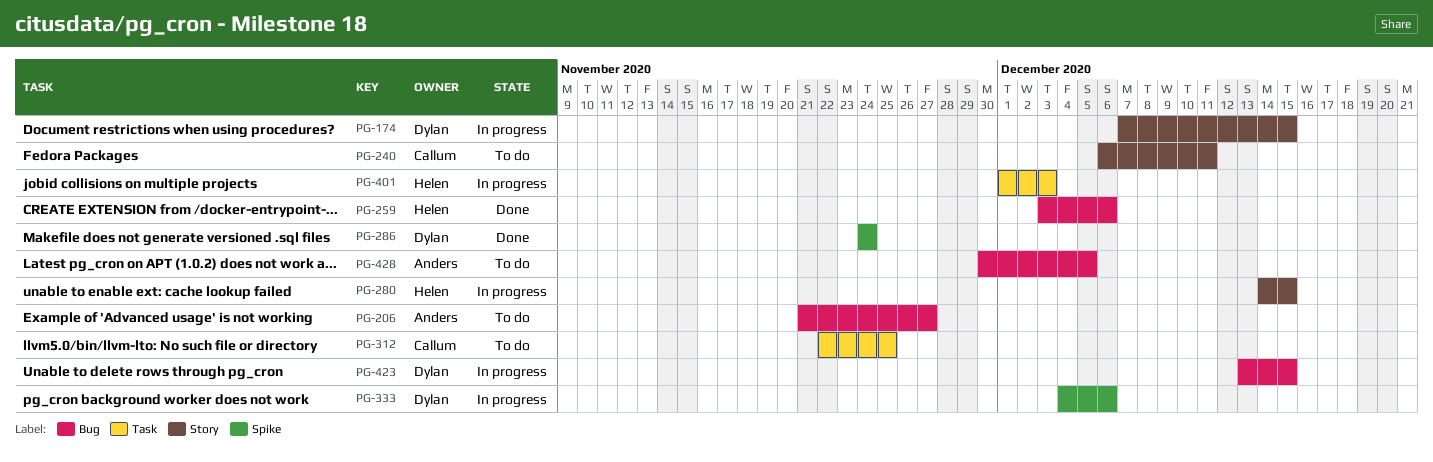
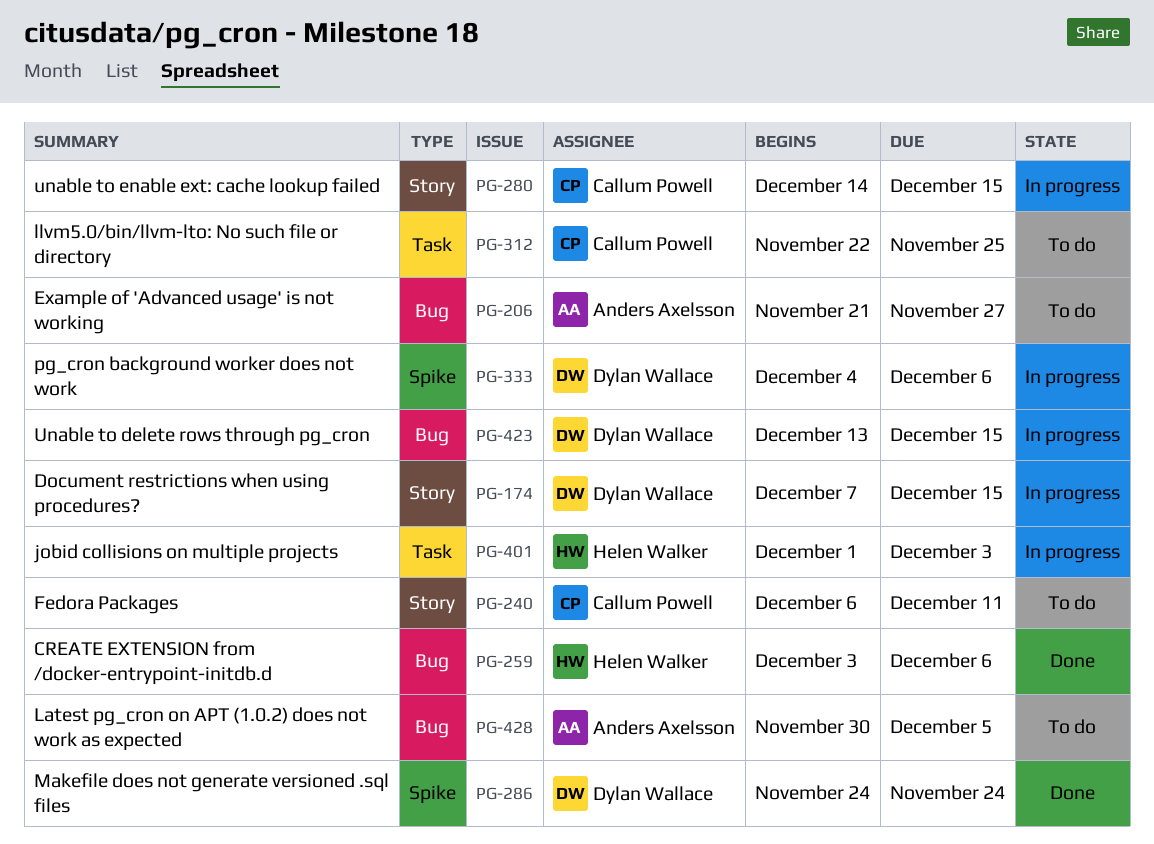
PG-280, owner: Helen Walker -> Callum Powell

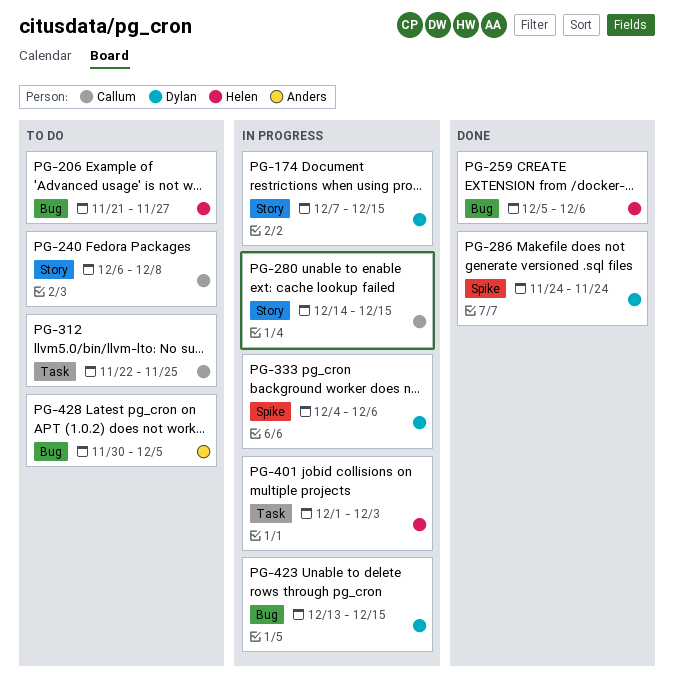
PG-206, owner: Anders Axelsson -> Helen Walker
PG-240, due: Dec 11 -> Dec 8
PG-259, start: Dec 3 -> Dec 5

